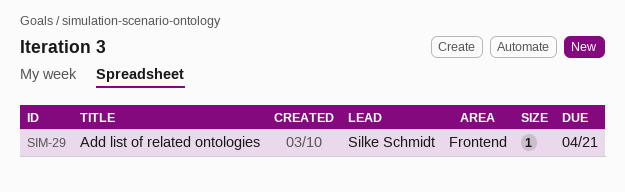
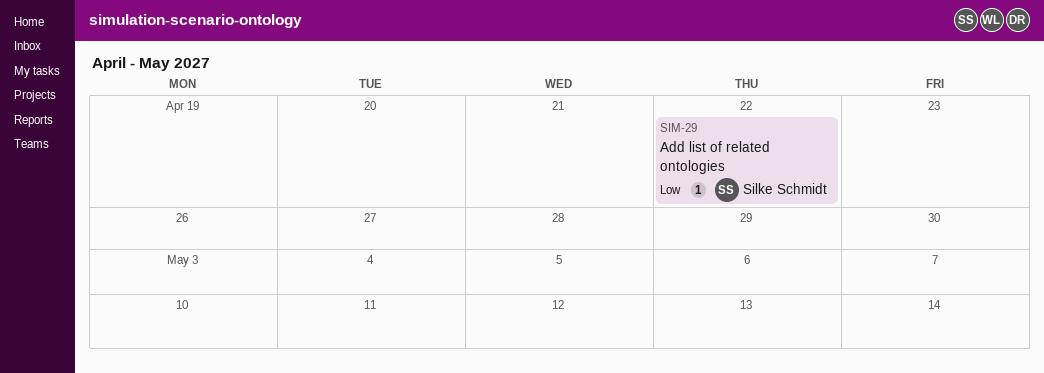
SIM-29, due: Apr 21 -> Apr 22

